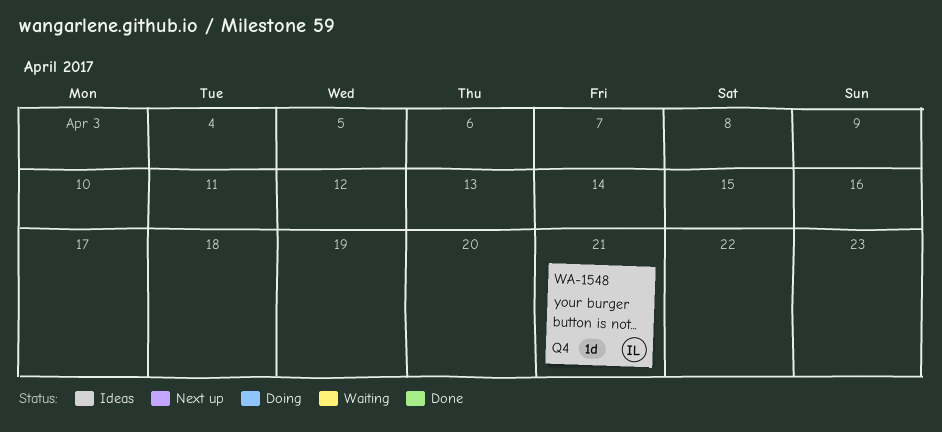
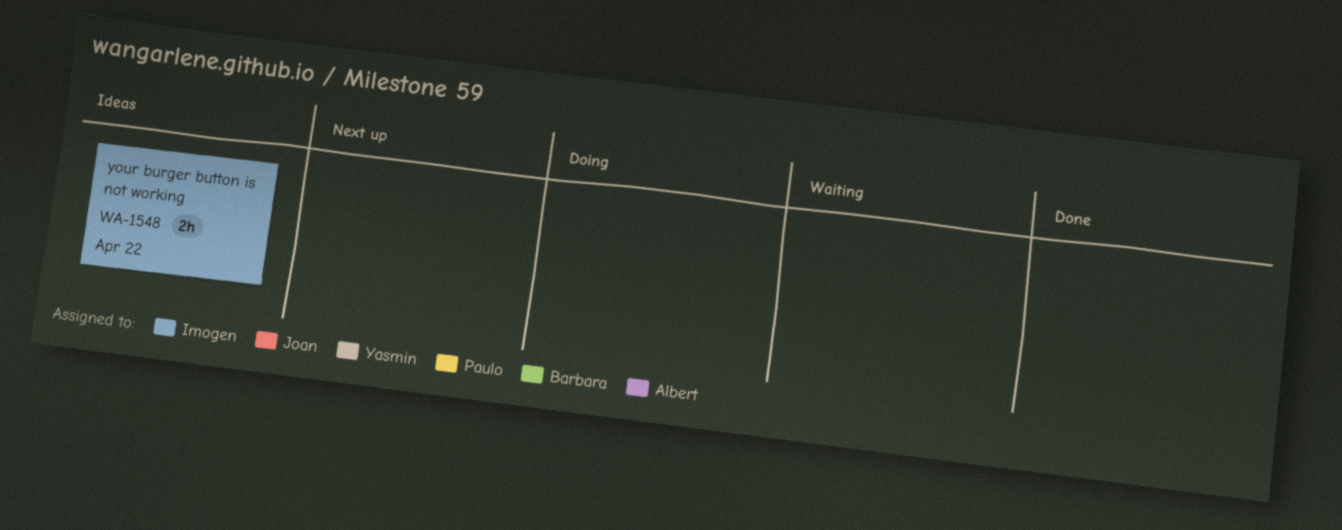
WA-1548, estimate: 1d -> 2h
WA-1548, due: Apr 21 -> Apr 22

